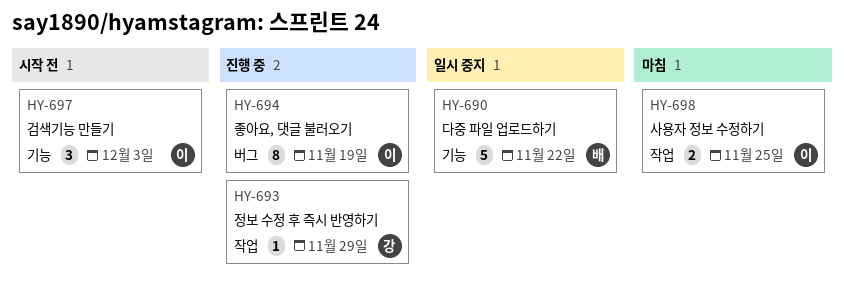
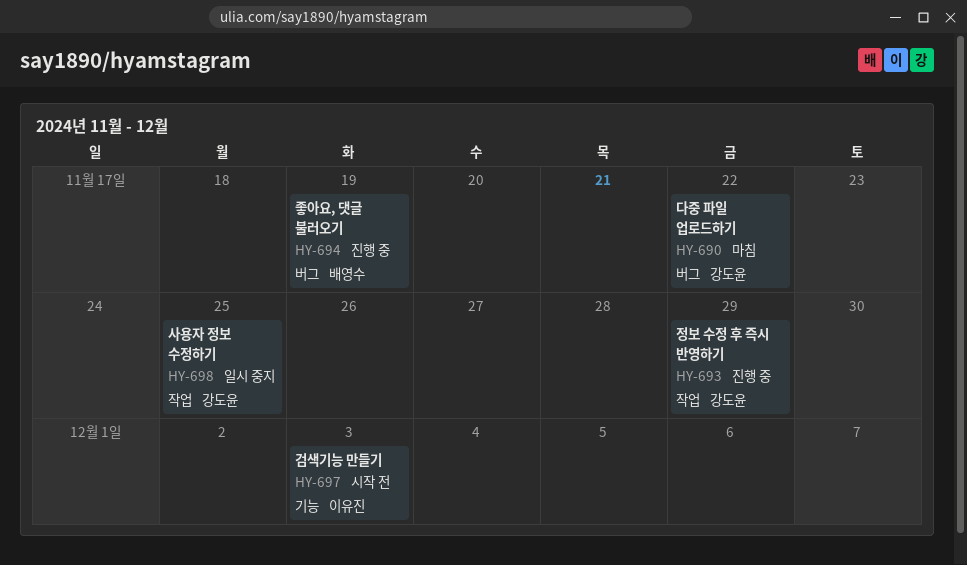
HY-690, status: 일시 중지 -> 마침
HY-690, owner: 배영수 -> 강도윤
HY-690, label: 기능 -> 버그
HY-694, owner: 이유진 -> 배영수
HY-698, status: 마침 -> 일시 중지
HY-698, owner: 이유진 -> 강도윤

